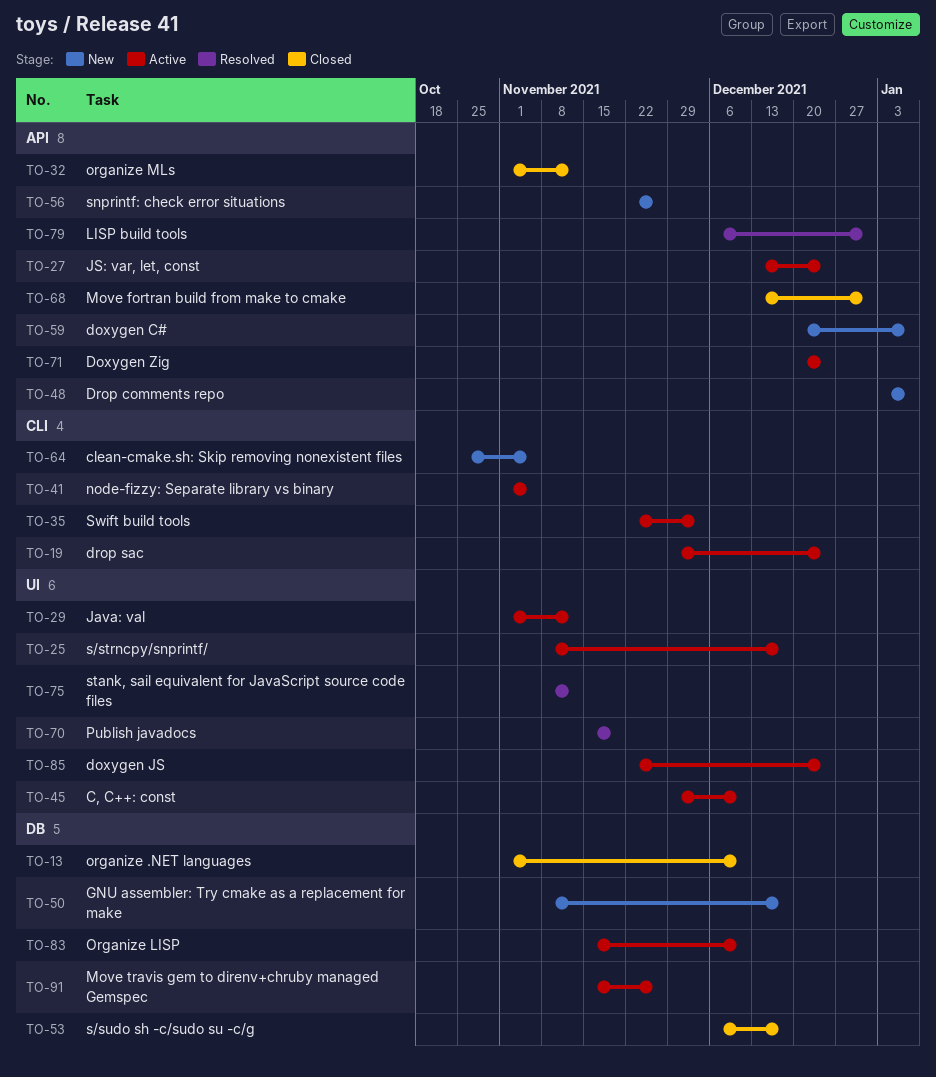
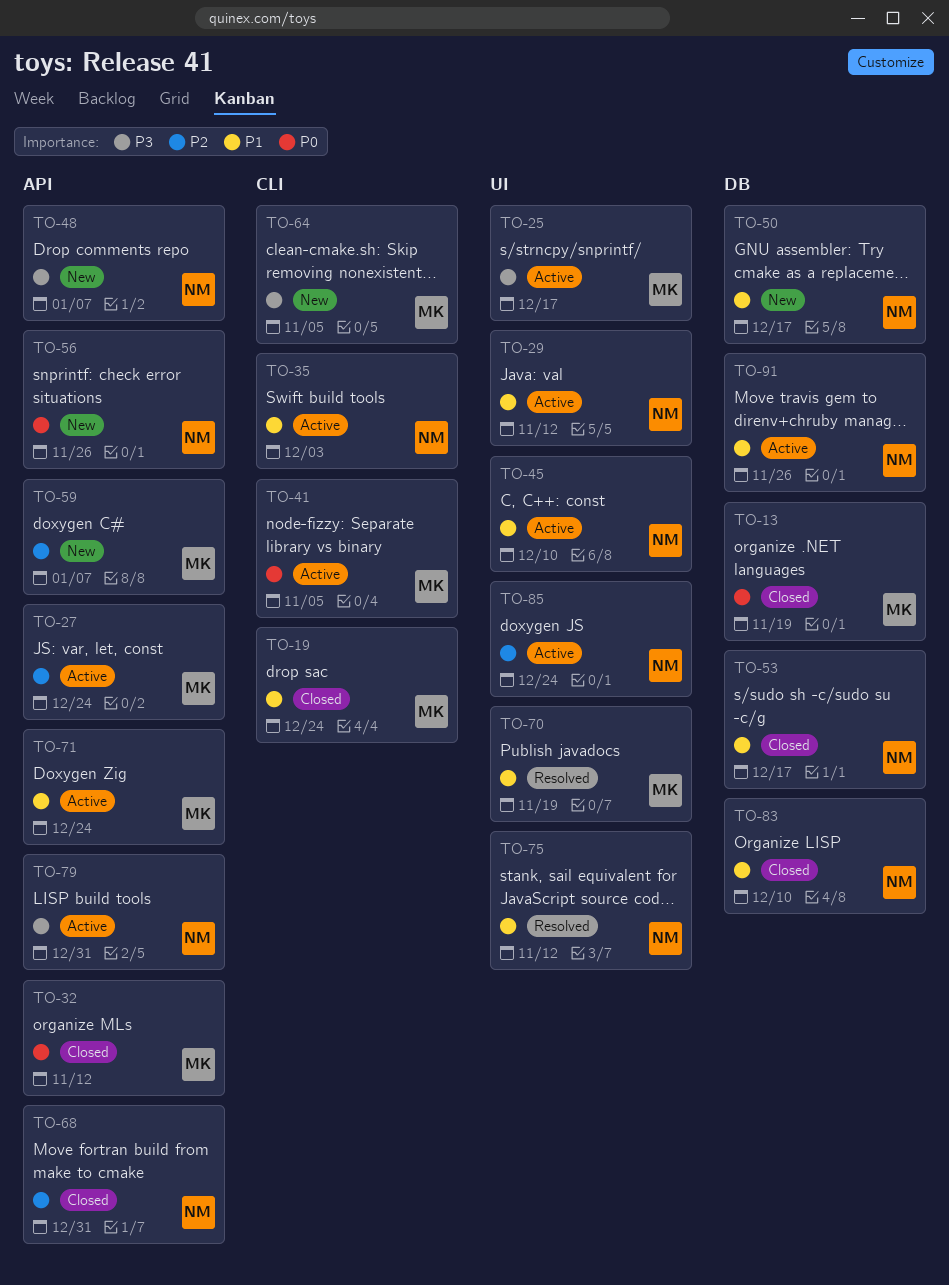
TO-13, due: Dec 10 -> Nov 19
TO-19, status: Active -> Closed
TO-79, status: Resolved -> Active
TO-83, status: Active -> Closed

